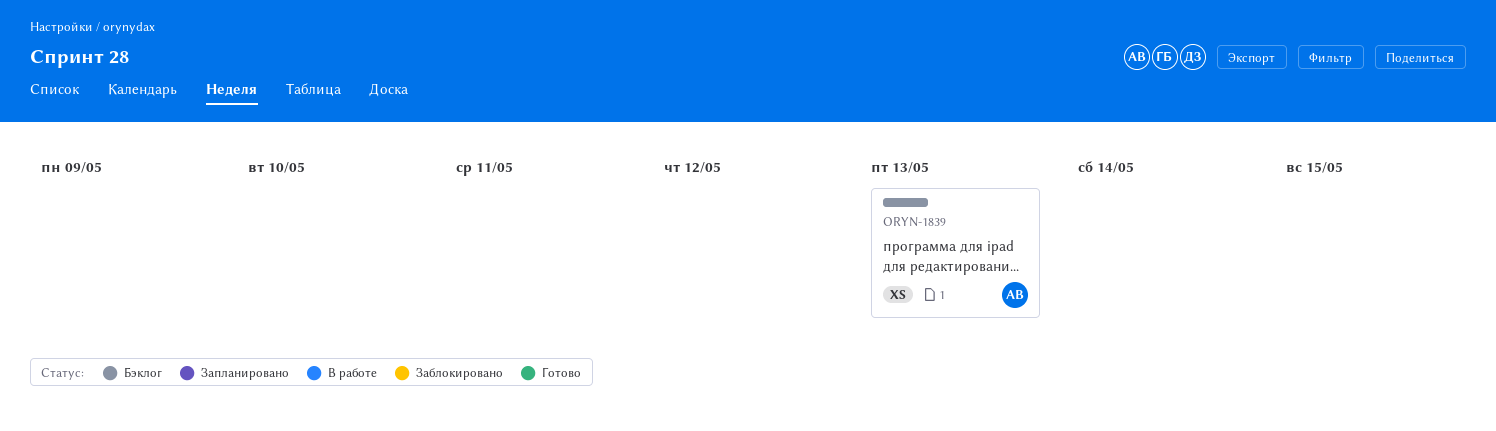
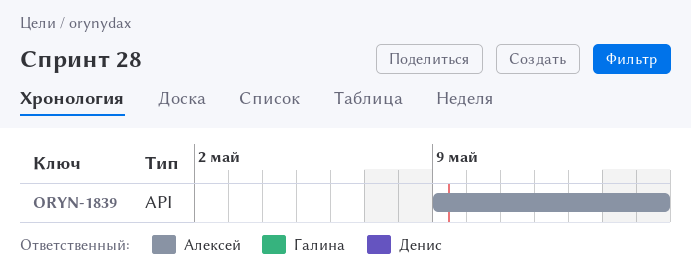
ORYN-1839, due: May 13 -> May 15

